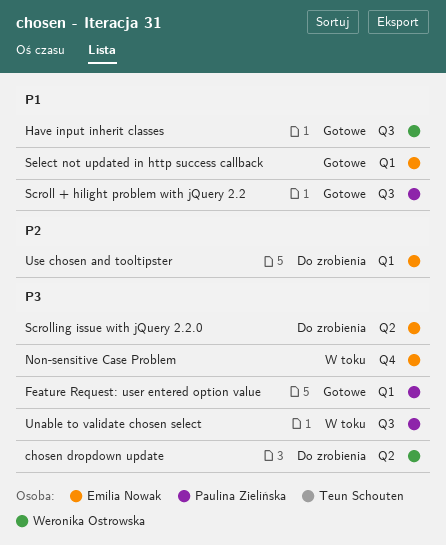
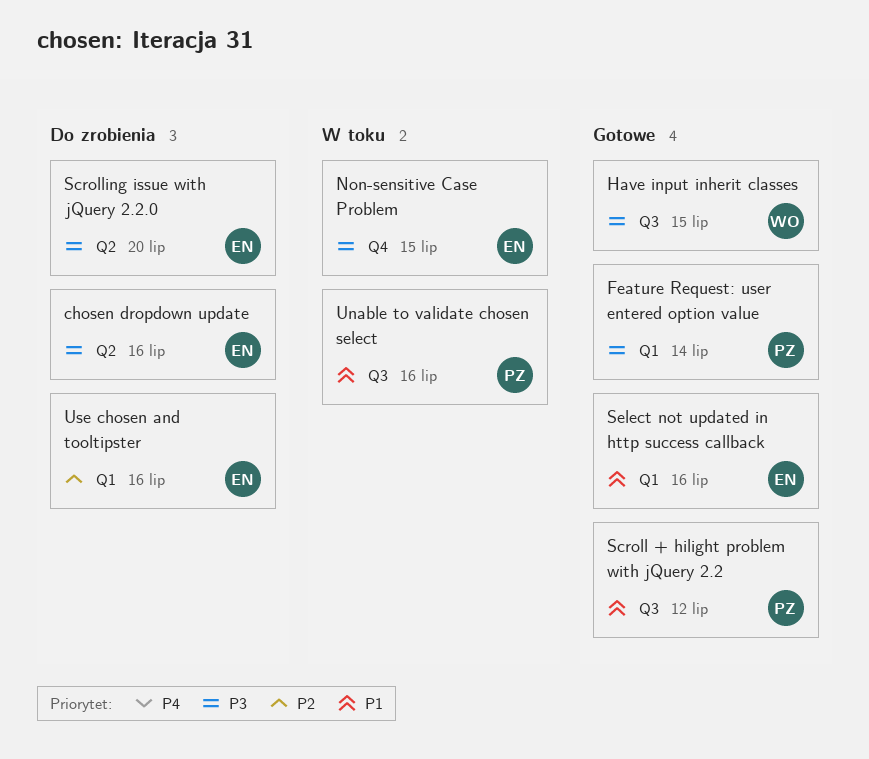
chosen dropdown update, owner: Weronika Ostrowska -> Emilia Nowak
Have input inherit classes, priority: P1 -> P3
Unable to validate chosen select, priority: P3 -> P1

